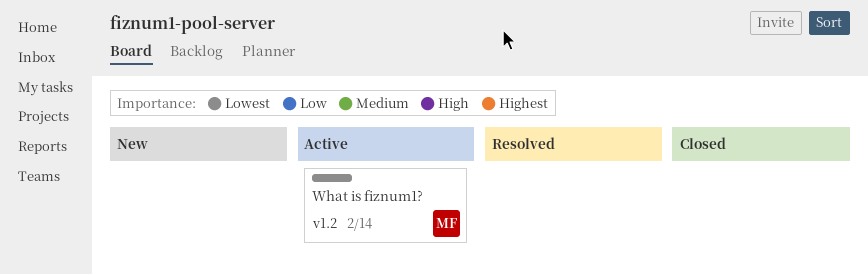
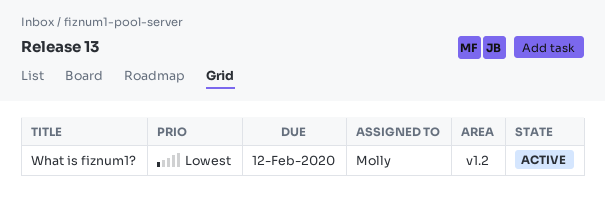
What is fiznum1?, due: Feb 14 -> Feb 12

